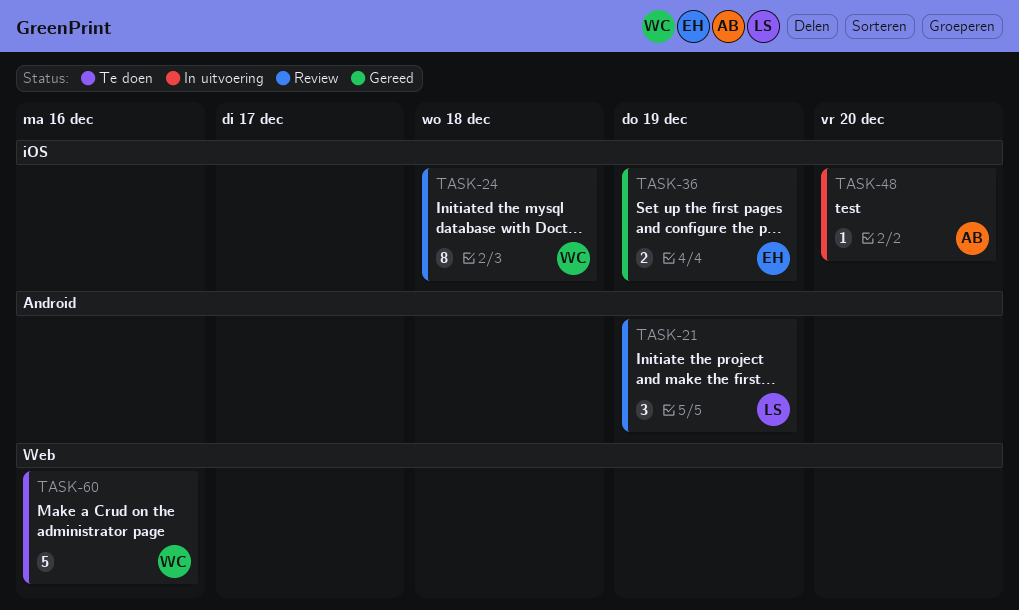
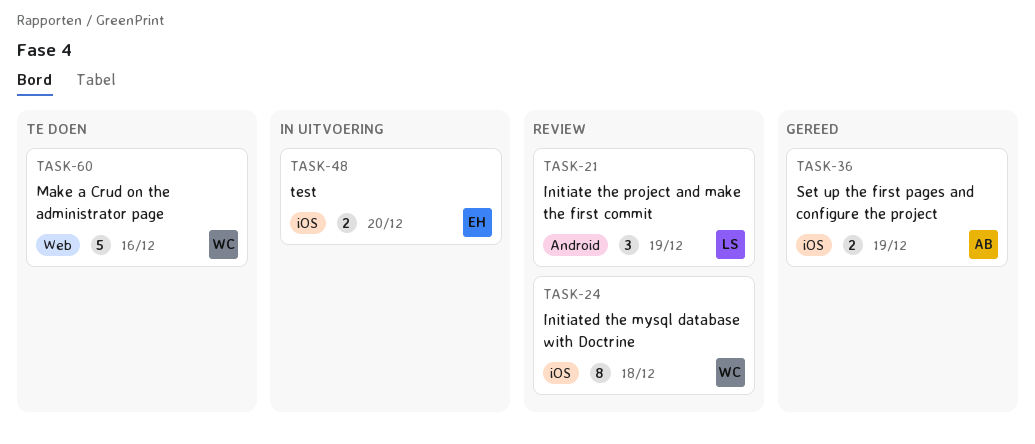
TASK-36, owner: EH -> AB
TASK-48, owner: AB -> EH
TASK-48, estimate: 1 -> 2

